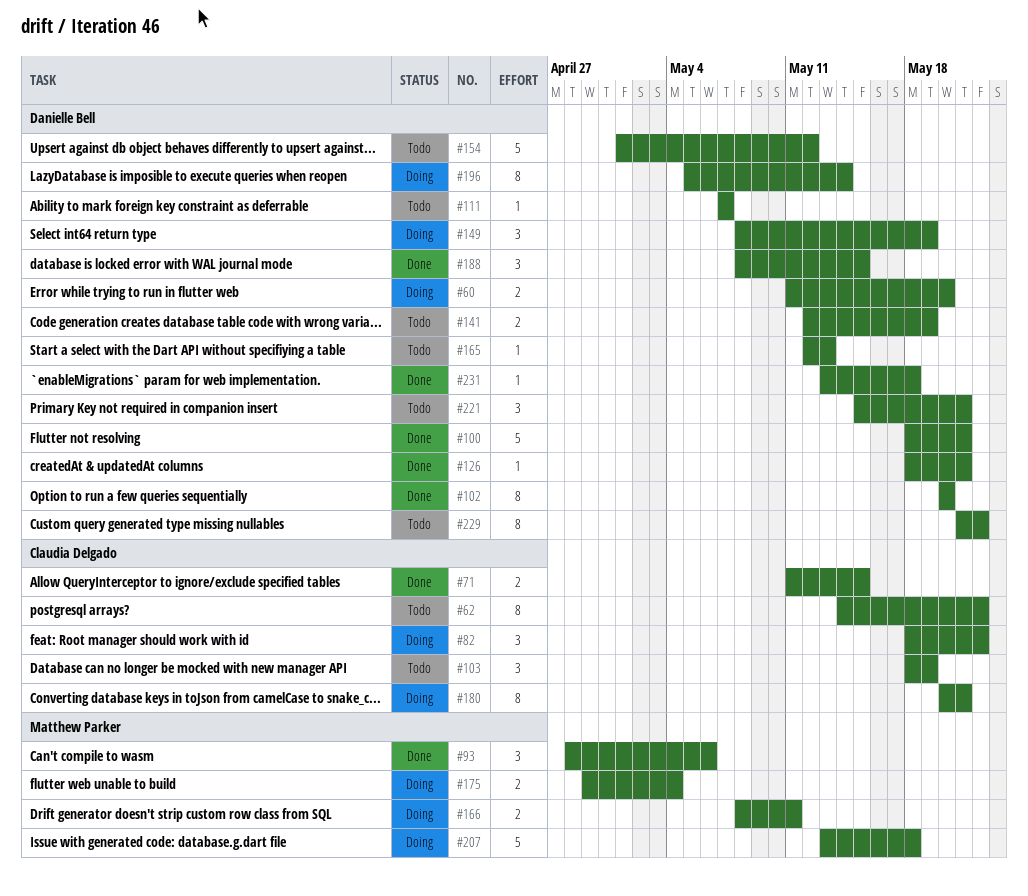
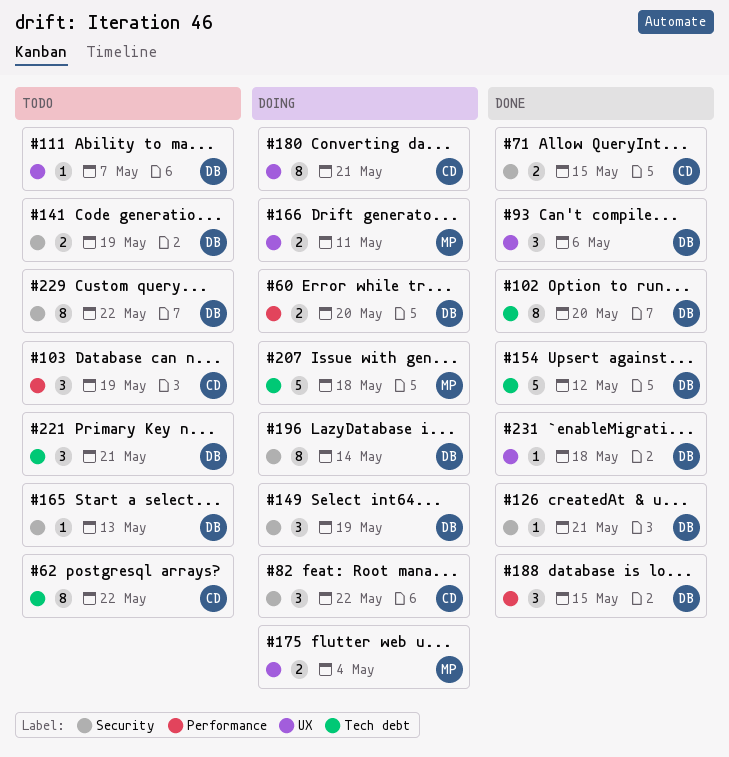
#93, owner: Matthew Parker -> Danielle Bell
#100: present -> none
#154, status: Todo -> Done

